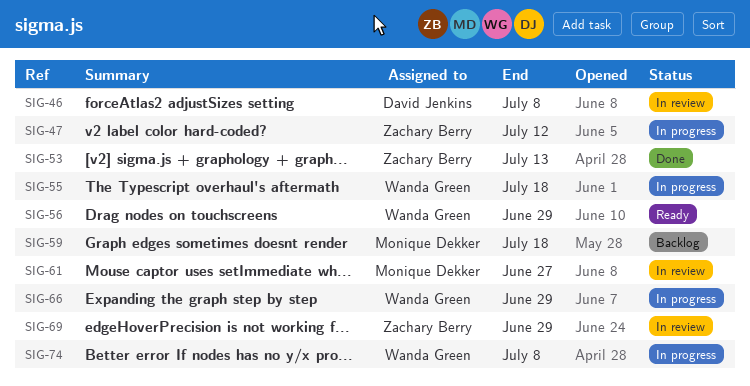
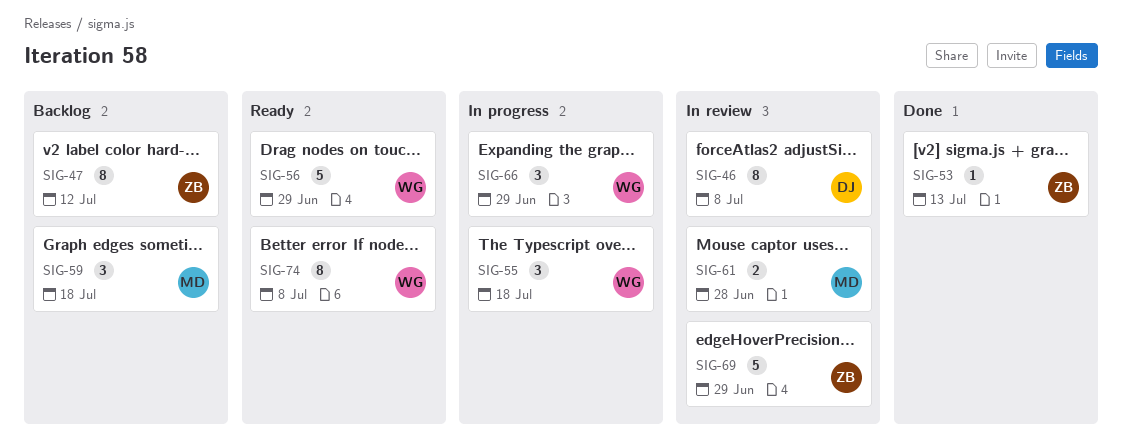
SIG-47, status: In progress -> Backlog
SIG-61, due: Jun 27 -> Jun 28
SIG-74, status: In progress -> Ready

